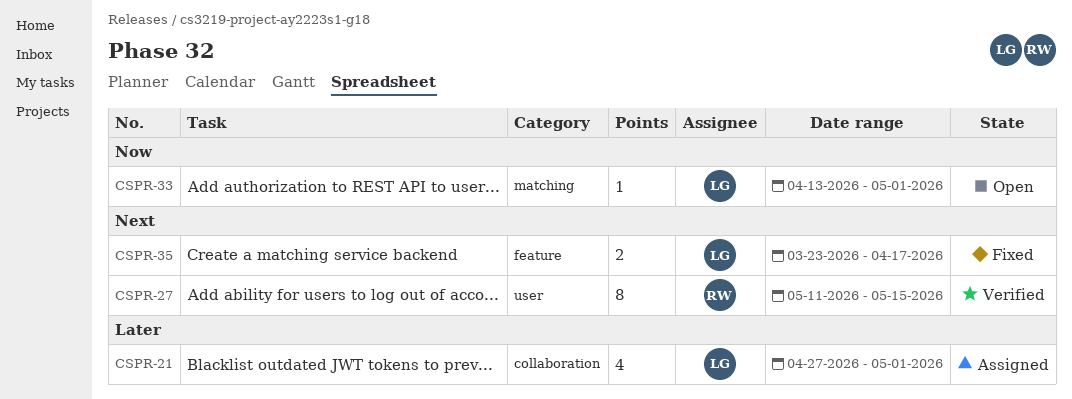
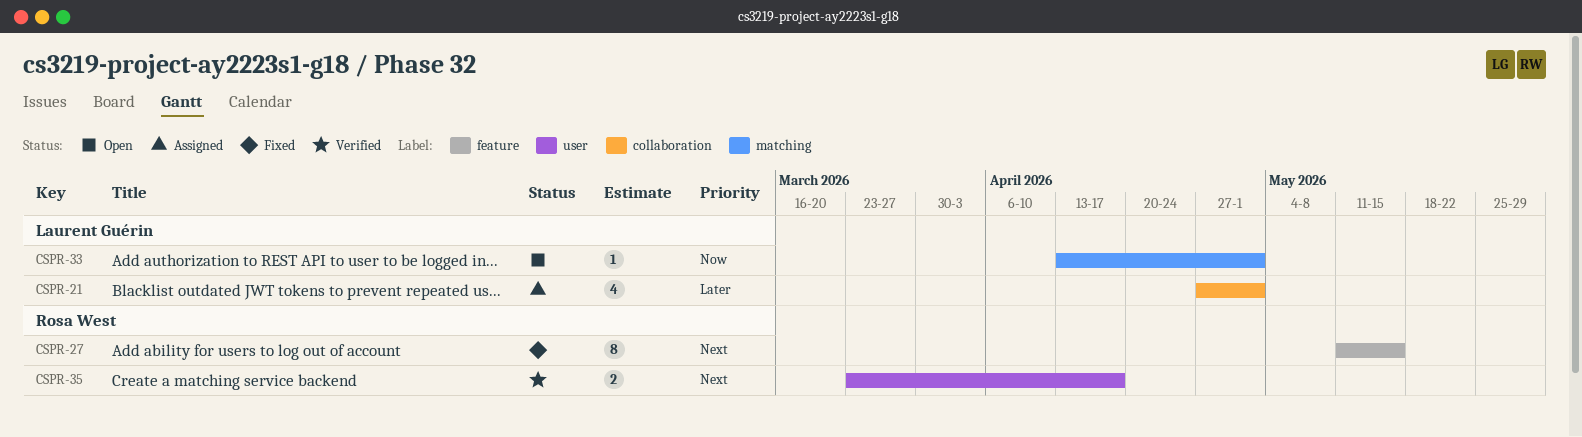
CSPR-27, status: Verified -> Fixed
CSPR-27, label: user -> feature
CSPR-35, status: Fixed -> Verified
CSPR-35, owner: Laurent Guérin -> Rosa West
CSPR-35, label: feature -> user

